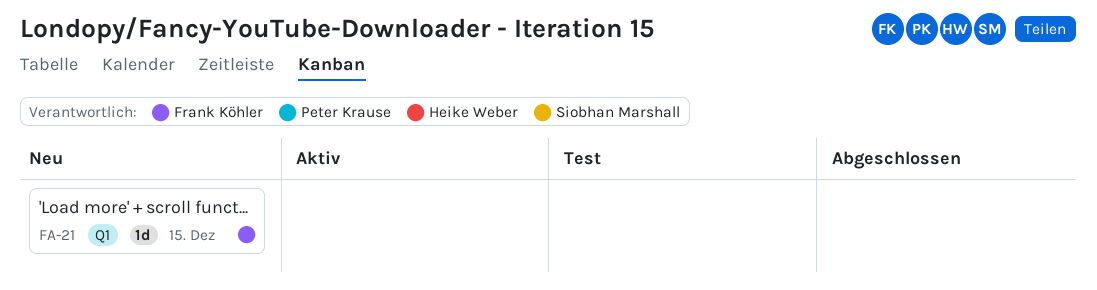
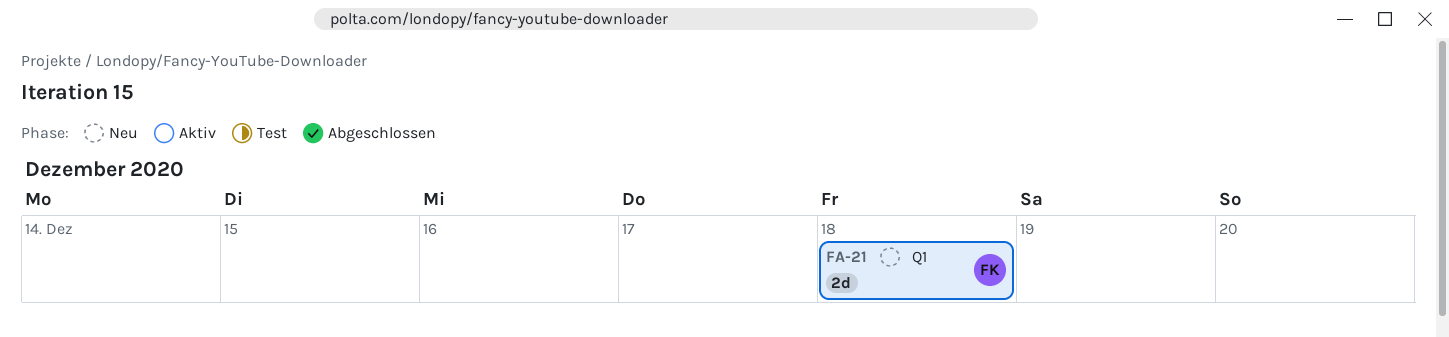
FA-21, estimate: 1d -> 2d
FA-21, due: Dec 15 -> Dec 18

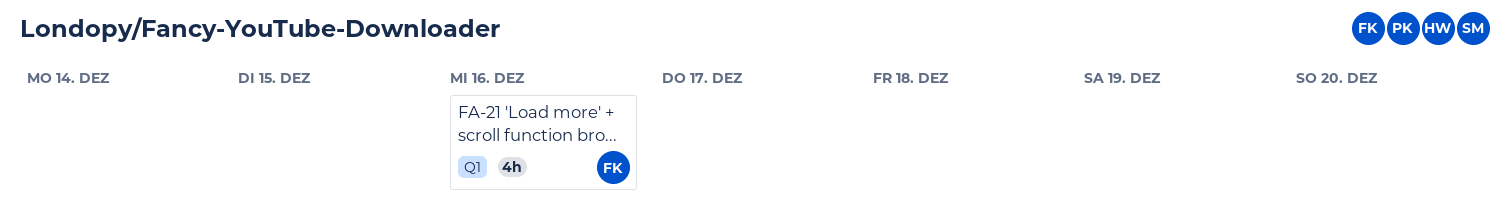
FA-21, estimate: 2d -> 4h
FA-21, due: Dec 18 -> Dec 16

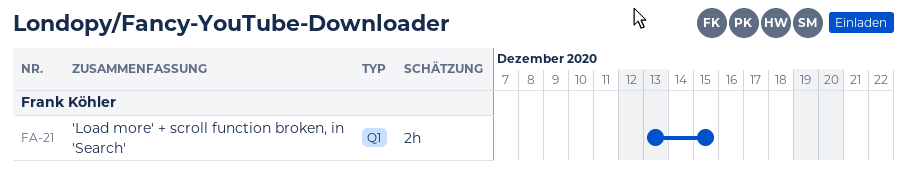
FA-21, estimate: 4h -> 2h
FA-21, due: Dec 16 -> Dec 15

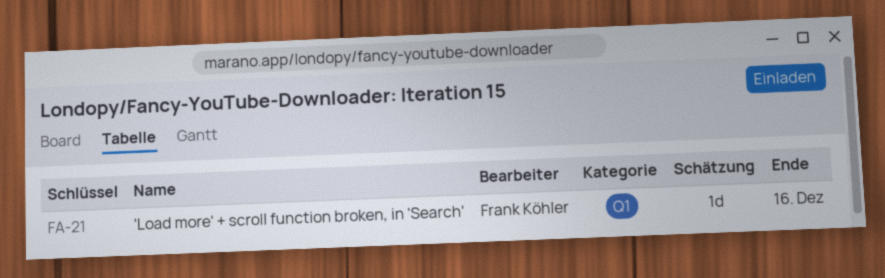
FA-21, estimate: 2h -> 1d
FA-21, due: Dec 15 -> Dec 16

